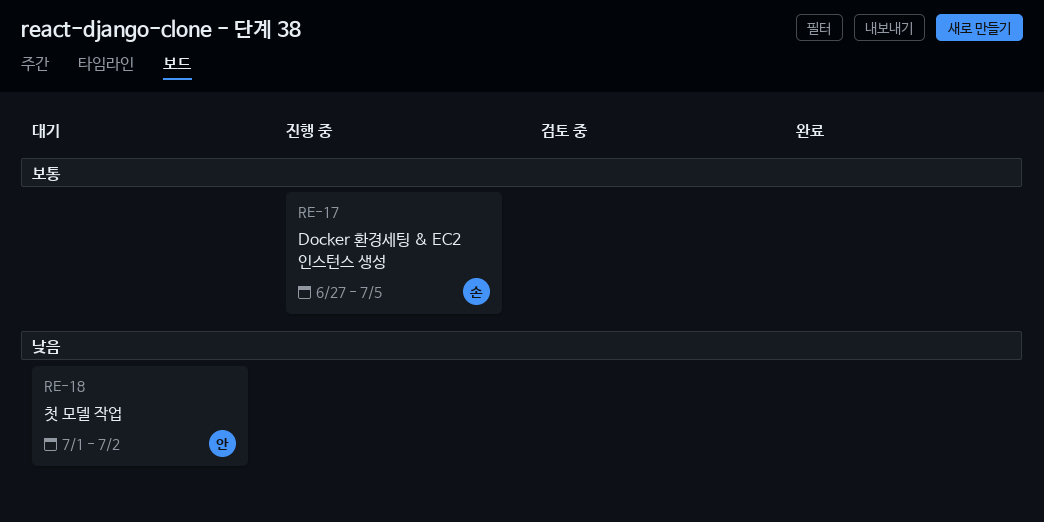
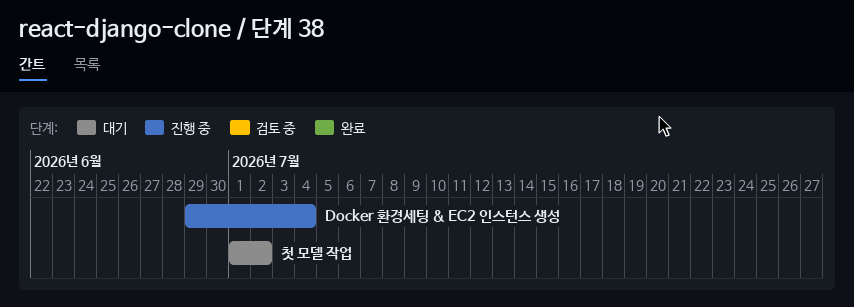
Docker 환경세팅 & EC2 인스턴스 생성, start: Jun 27 -> Jun 29
Docker 환경세팅 & EC2 인스턴스 생성, due: Jul 5 -> Jul 4

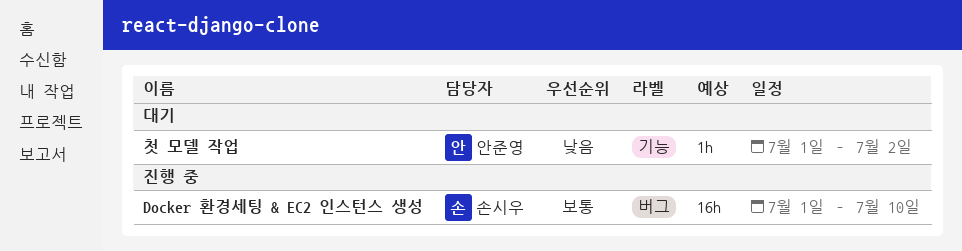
Docker 환경세팅 & EC2 인스턴스 생성, start: Jun 29 -> Jul 1
Docker 환경세팅 & EC2 인스턴스 생성, due: Jul 4 -> Jul 10

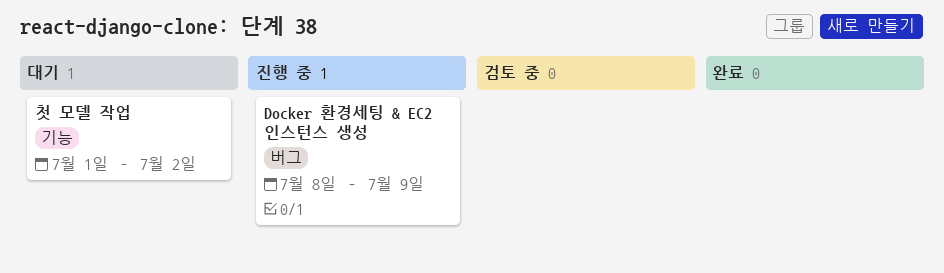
Docker 환경세팅 & EC2 인스턴스 생성, start: Jul 1 -> Jul 8
Docker 환경세팅 & EC2 인스턴스 생성, due: Jul 10 -> Jul 9

